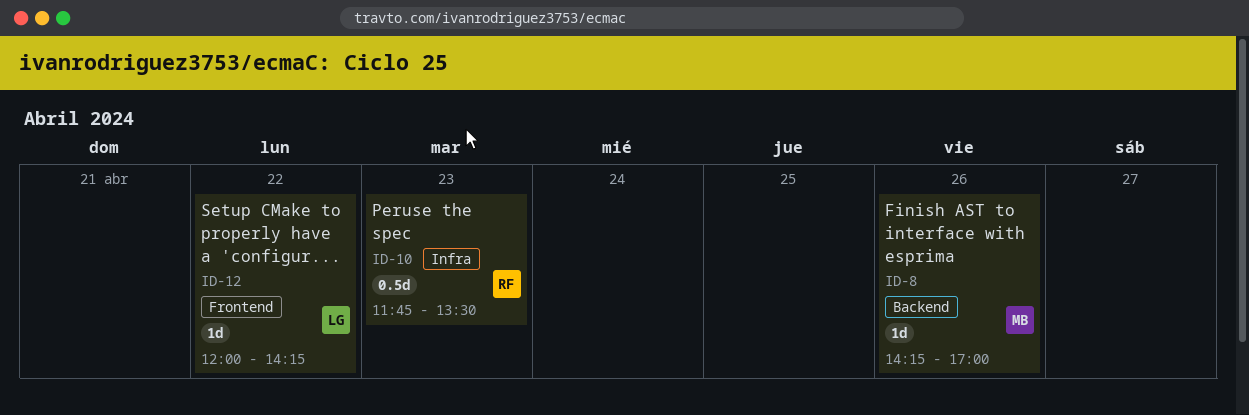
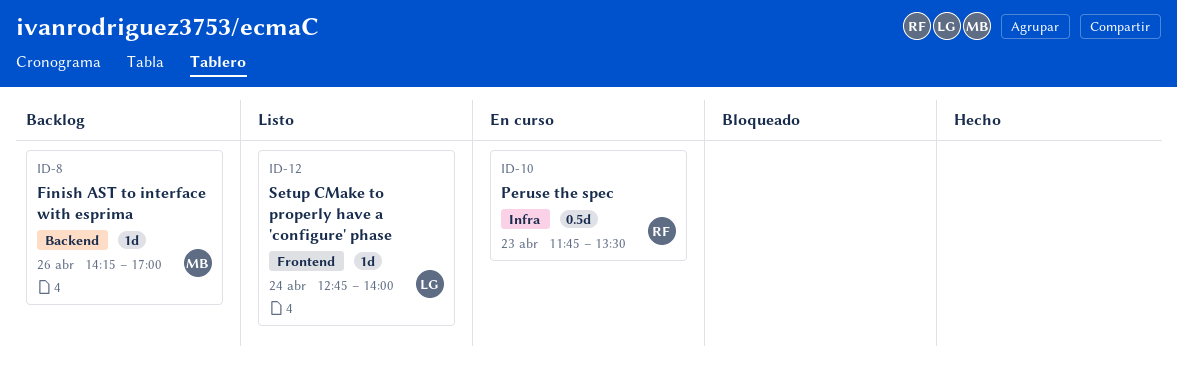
ID-12, day: Apr 22 -> Apr 24
ID-12, begins: 12:00 -> 12:45
ID-12, ends: 14:15 -> 14:00

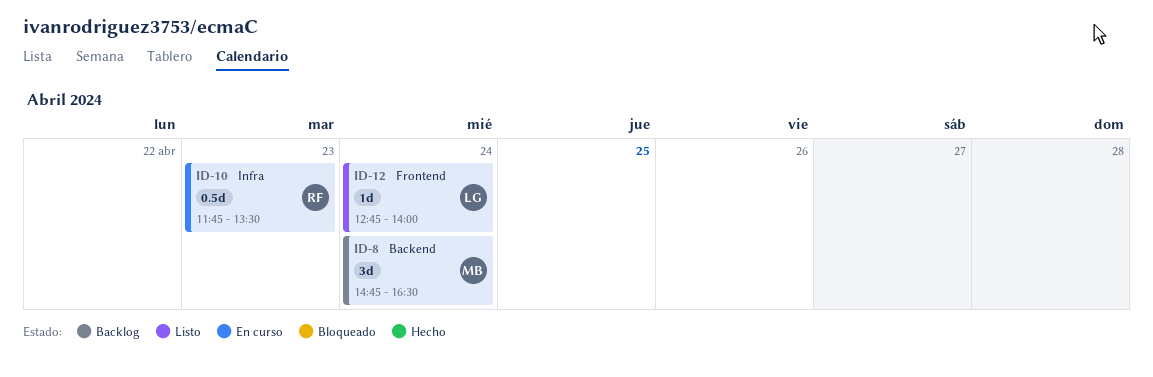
ID-8, estimate: 1d -> 3d
ID-8, day: Apr 26 -> Apr 24
ID-8, begins: 14:15 -> 14:45
ID-8, ends: 17:00 -> 16:30

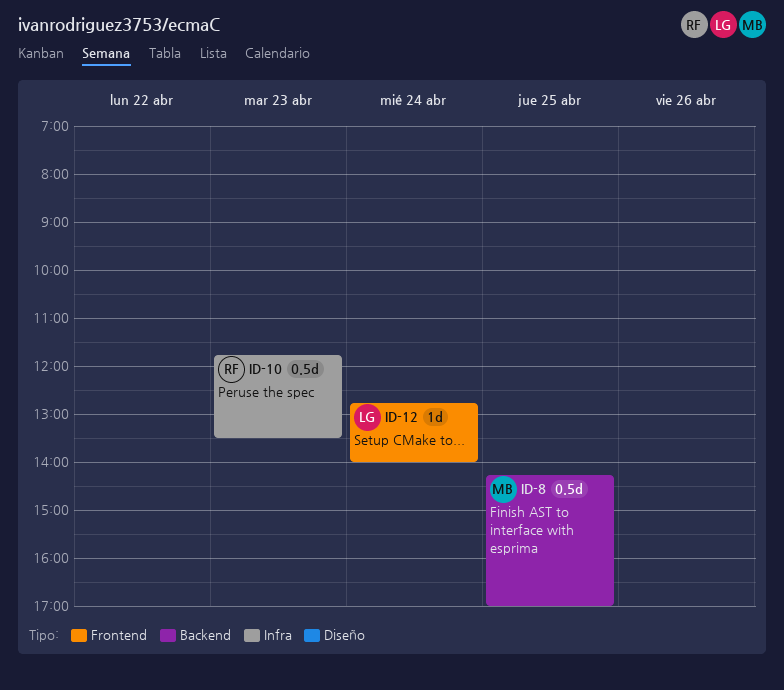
ID-8, estimate: 3d -> 0.5d
ID-8, day: Apr 24 -> Apr 25
ID-8, begins: 14:45 -> 14:15
ID-8, ends: 16:30 -> 17:00

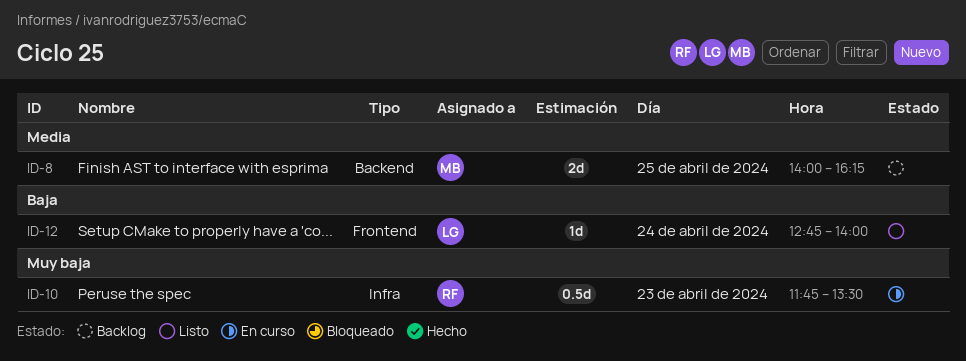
ID-8, estimate: 0.5d -> 2d
ID-8, begins: 14:15 -> 14:00
ID-8, ends: 17:00 -> 16:15

